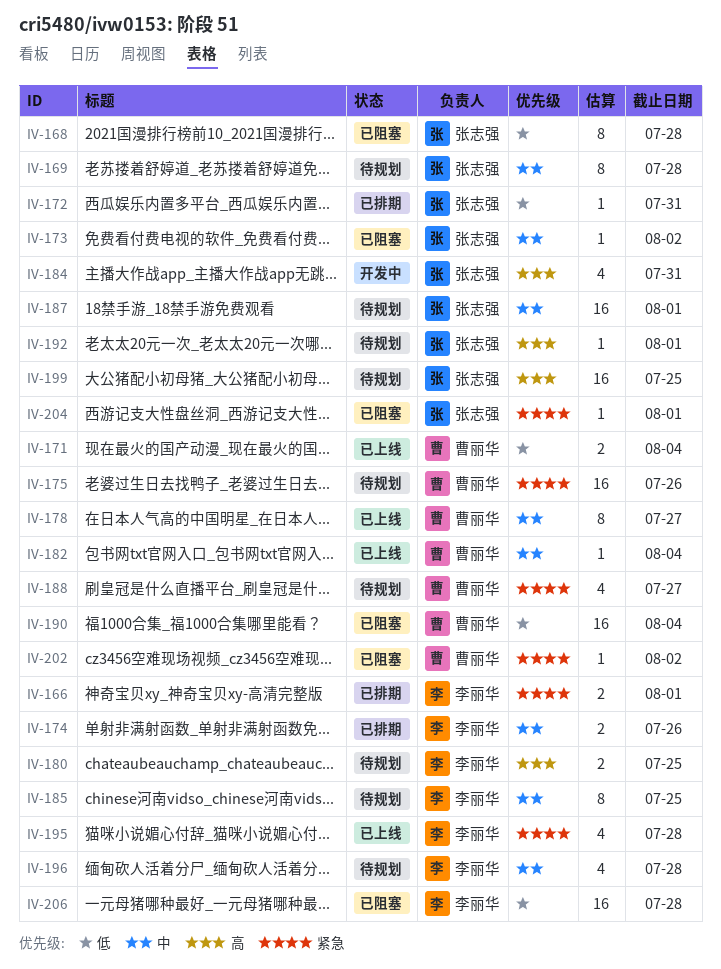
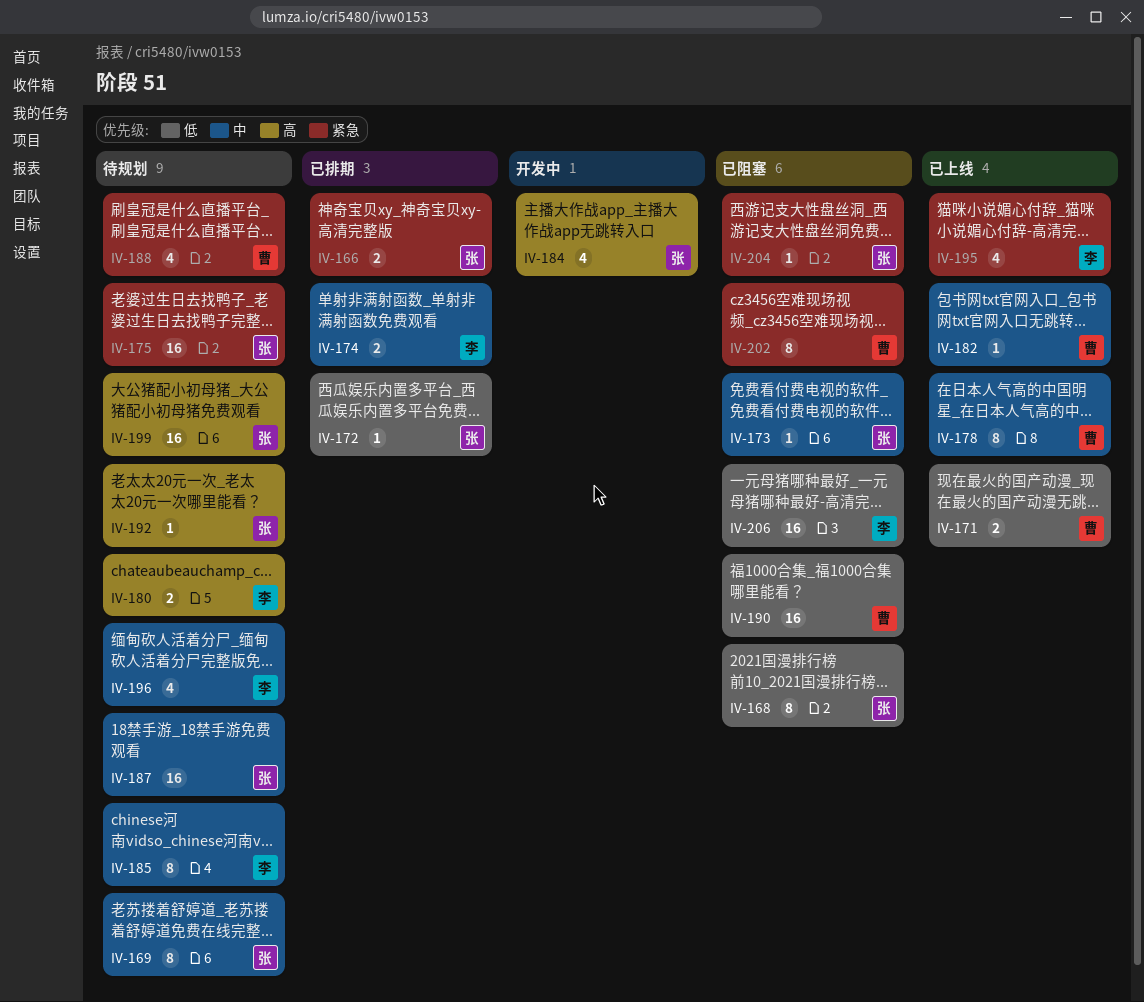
IV-166, owner: 李丽华 -> 张志强
IV-175, owner: 曹丽华 -> 张志强
IV-202, estimate: 1 -> 8

